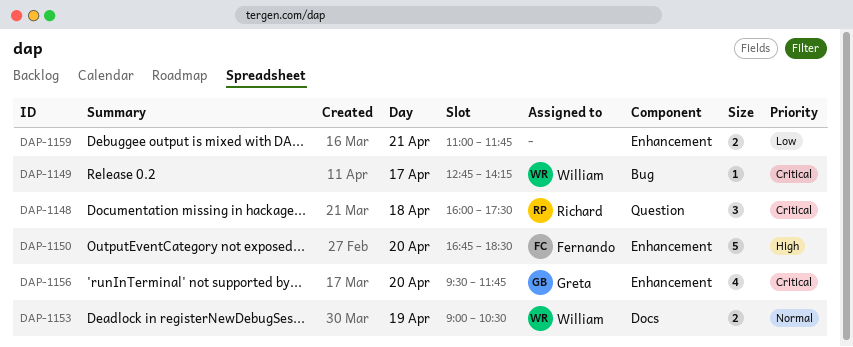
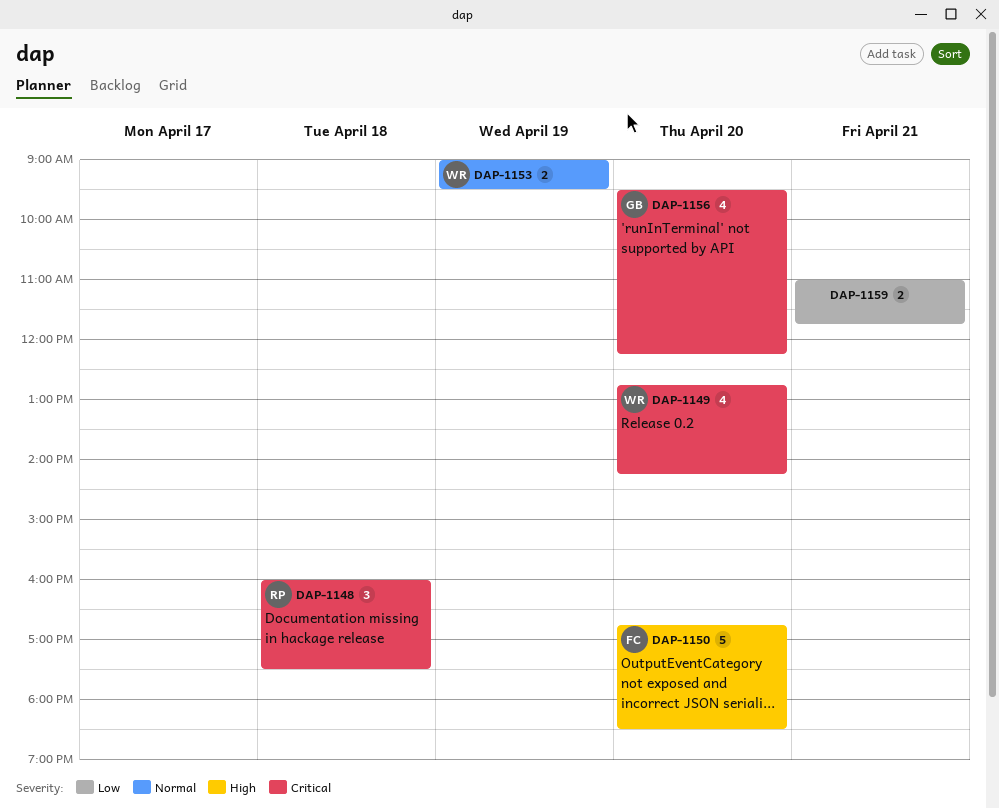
DAP-1149, estimate: 1 -> 4
DAP-1149, day: Apr 17 -> Apr 20
DAP-1153, ends: 10:30 -> 09:30
DAP-1156, ends: 11:45 -> 12:15

